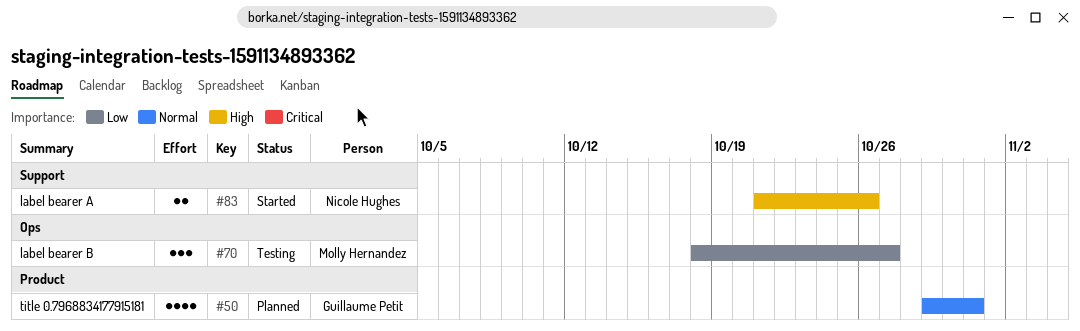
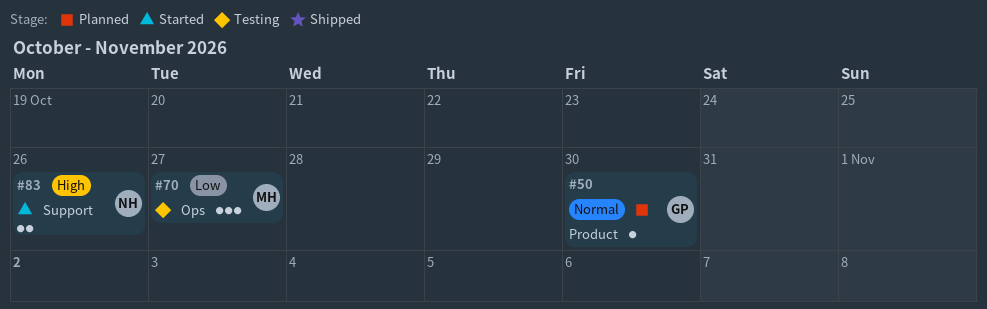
#50, estimate: 4 -> 1
#50, due: Oct 31 -> Oct 30

